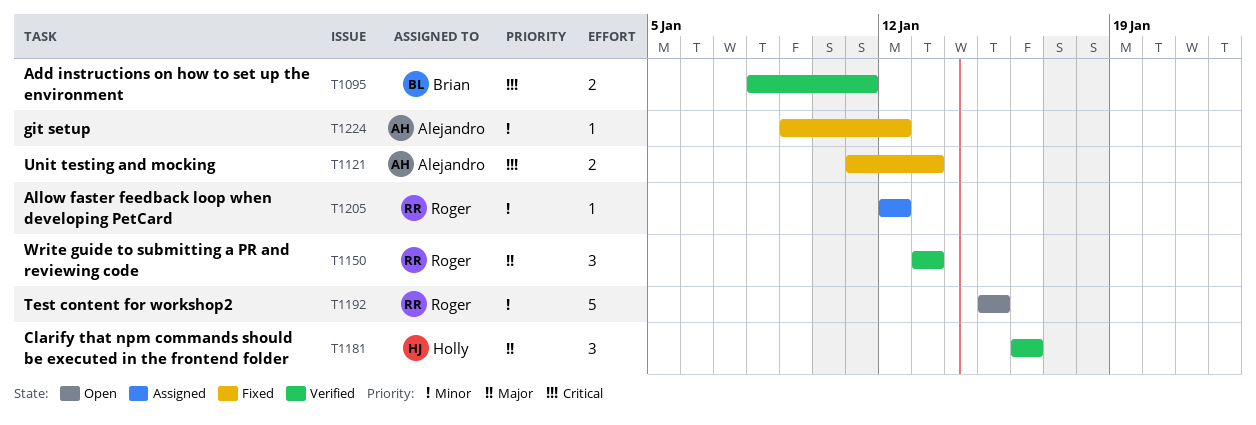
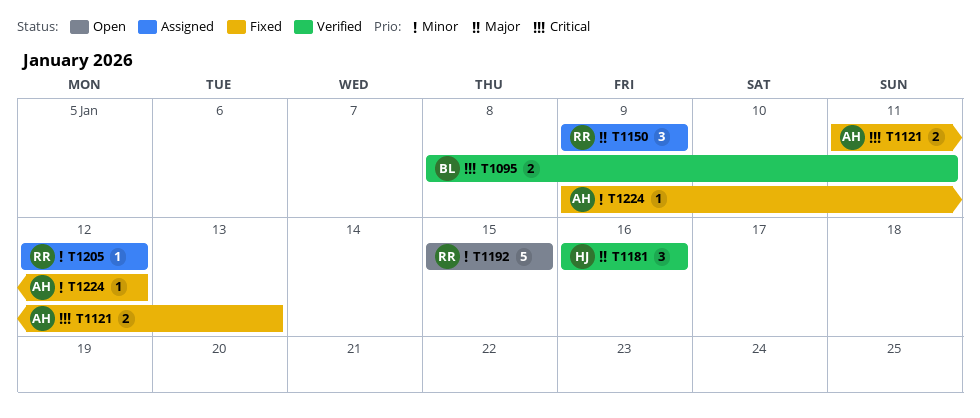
T1150, status: Verified -> Assigned
T1150, start: Jan 13 -> Jan 9
T1150, due: Jan 13 -> Jan 9

